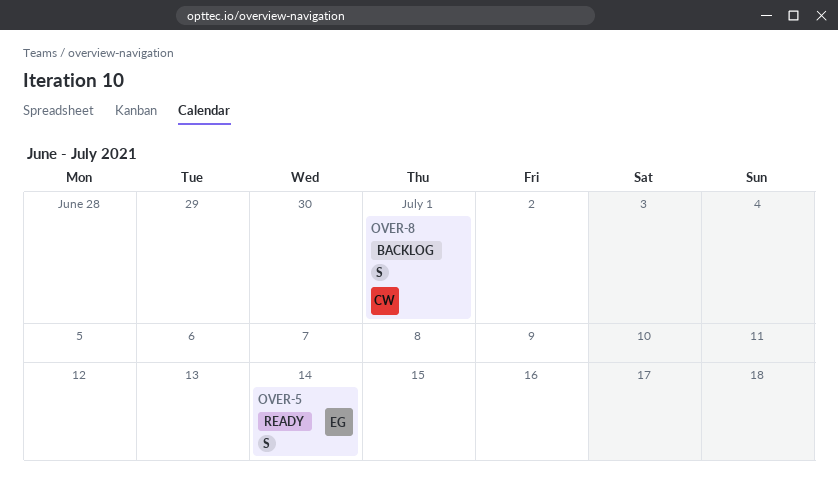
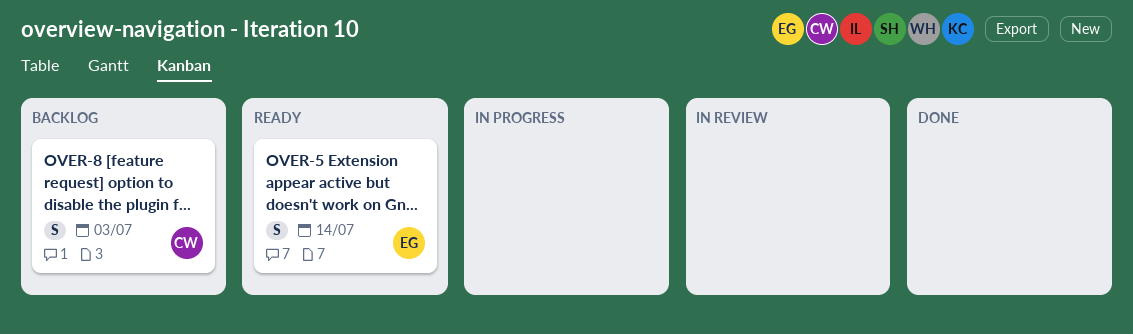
OVER-8, due: Jul 1 -> Jul 3

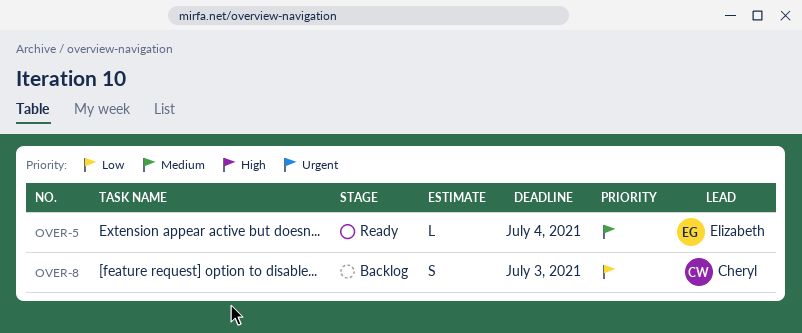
OVER-5, estimate: S -> L
OVER-5, due: Jul 14 -> Jul 4

